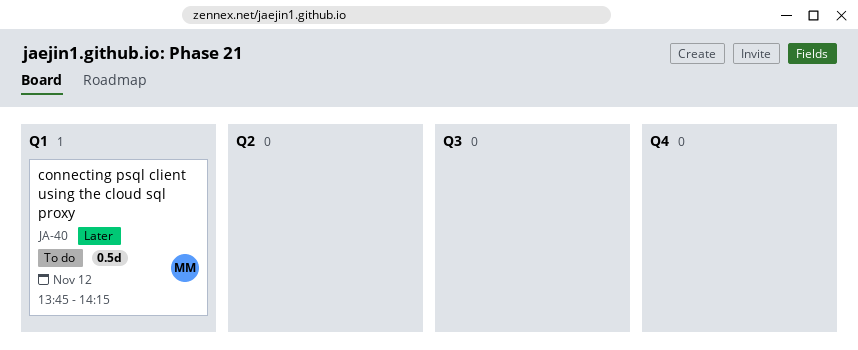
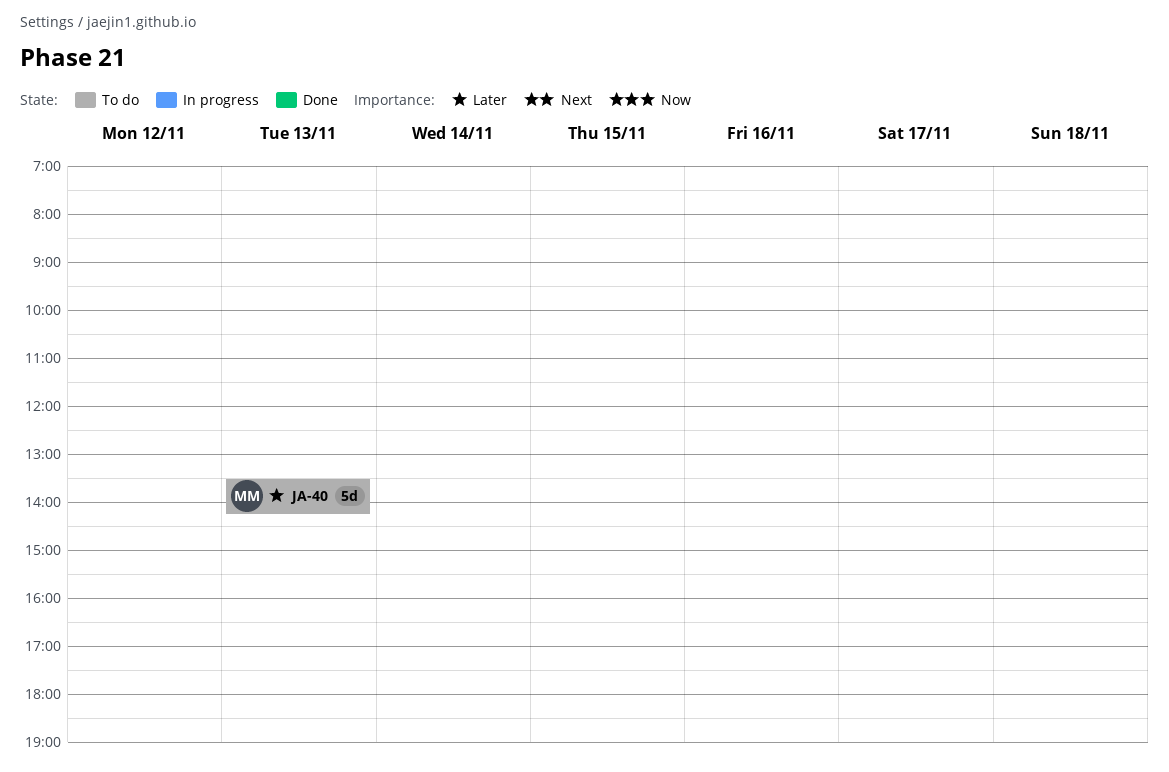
JA-40, estimate: 0.5d -> 5d
JA-40, day: Nov 12 -> Nov 13
JA-40, begins: 13:45 -> 13:30

